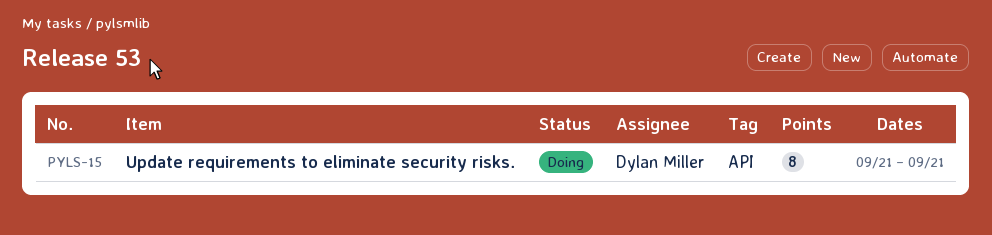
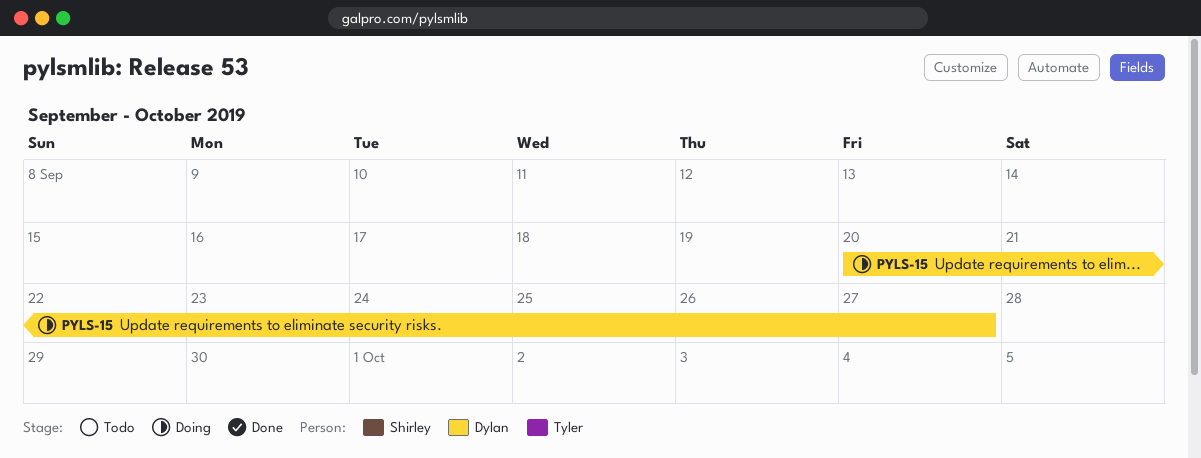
PYLS-15, start: Sep 21 -> Sep 20
PYLS-15, due: Sep 21 -> Sep 27

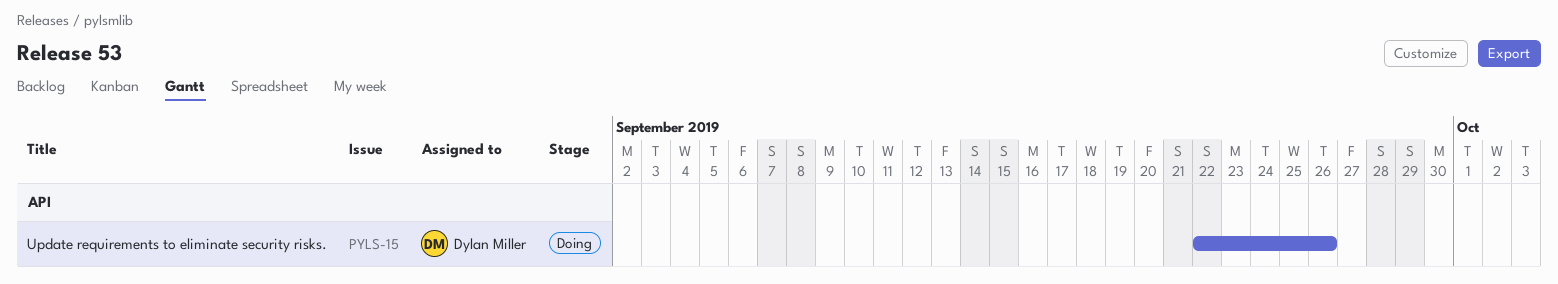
PYLS-15, start: Sep 20 -> Sep 22
PYLS-15, due: Sep 27 -> Sep 26

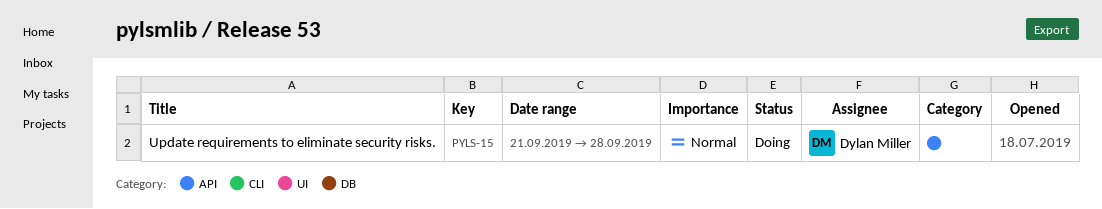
PYLS-15, start: Sep 22 -> Sep 21
PYLS-15, due: Sep 26 -> Sep 28

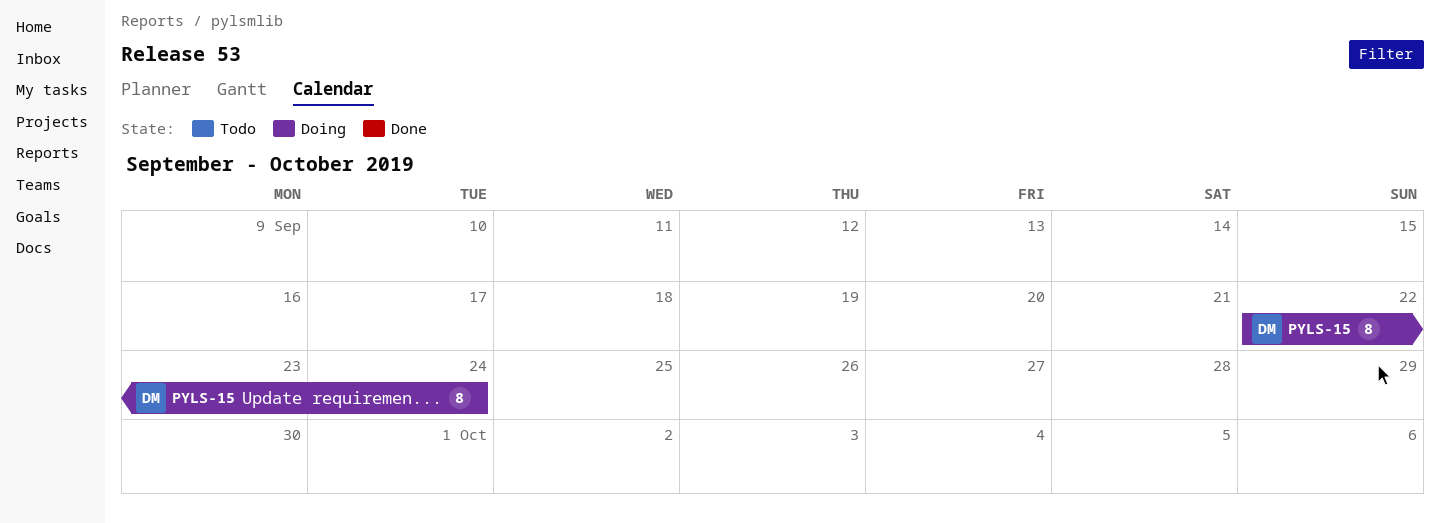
PYLS-15, start: Sep 21 -> Sep 22
PYLS-15, due: Sep 28 -> Sep 24

